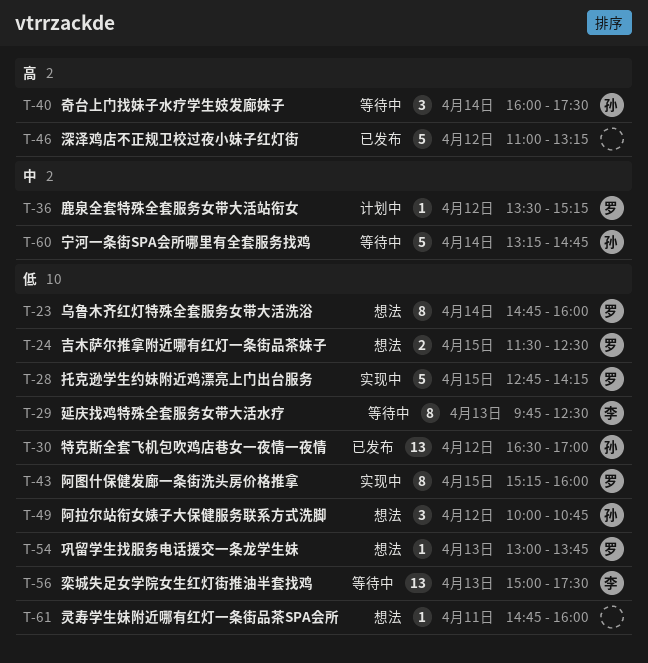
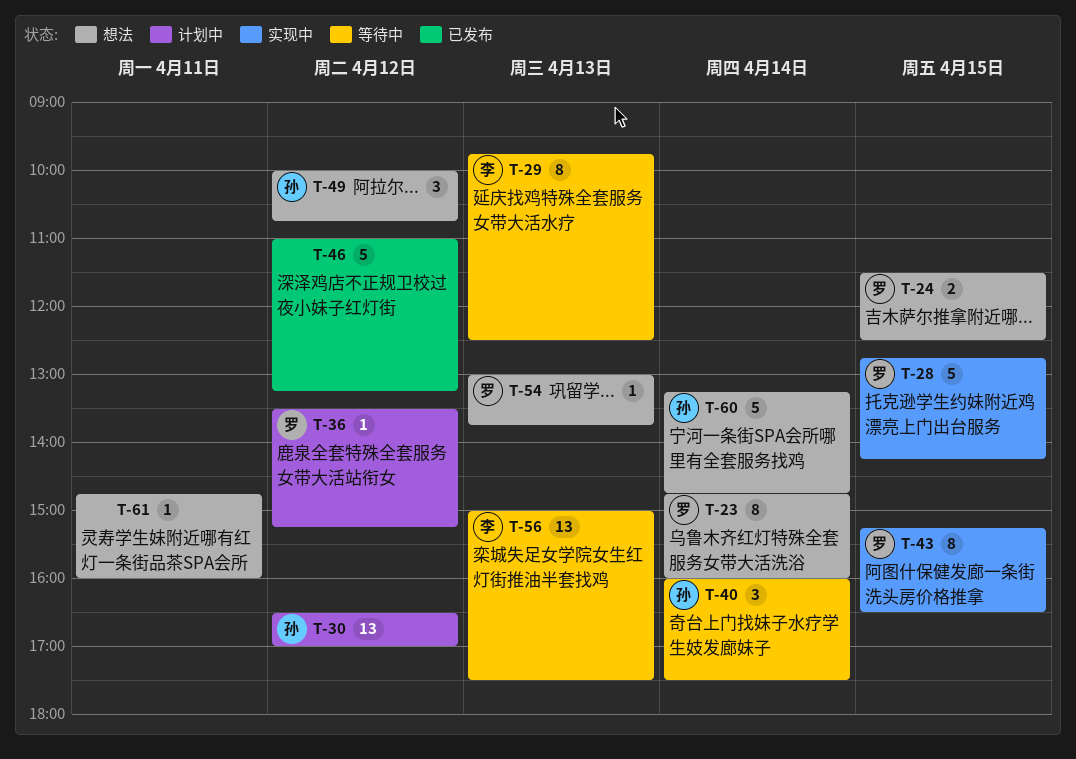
T-30, status: 已发布 -> 计划中
T-43, ends: 16:00 -> 16:30
T-60, status: 等待中 -> 想法

